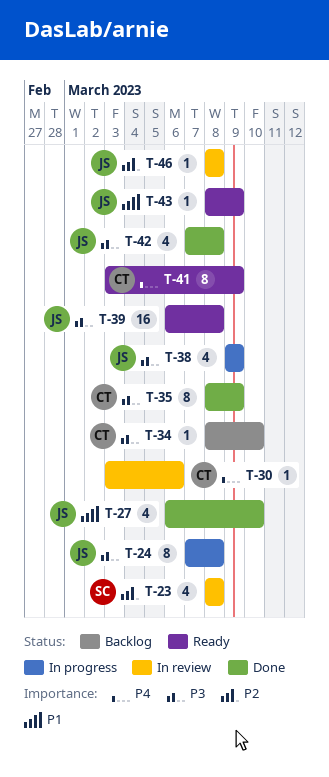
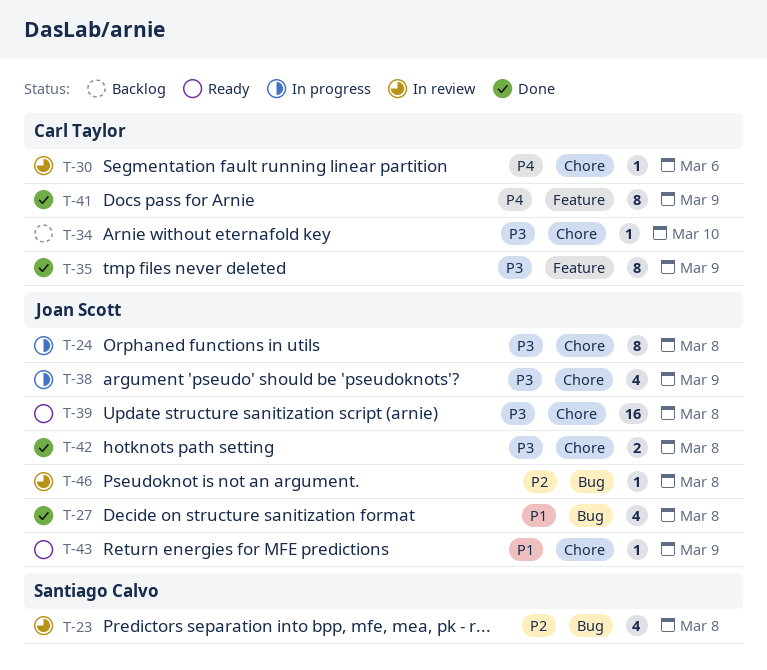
T-27, due: Mar 10 -> Mar 8
T-41, status: Ready -> Done
T-42, estimate: 4 -> 2

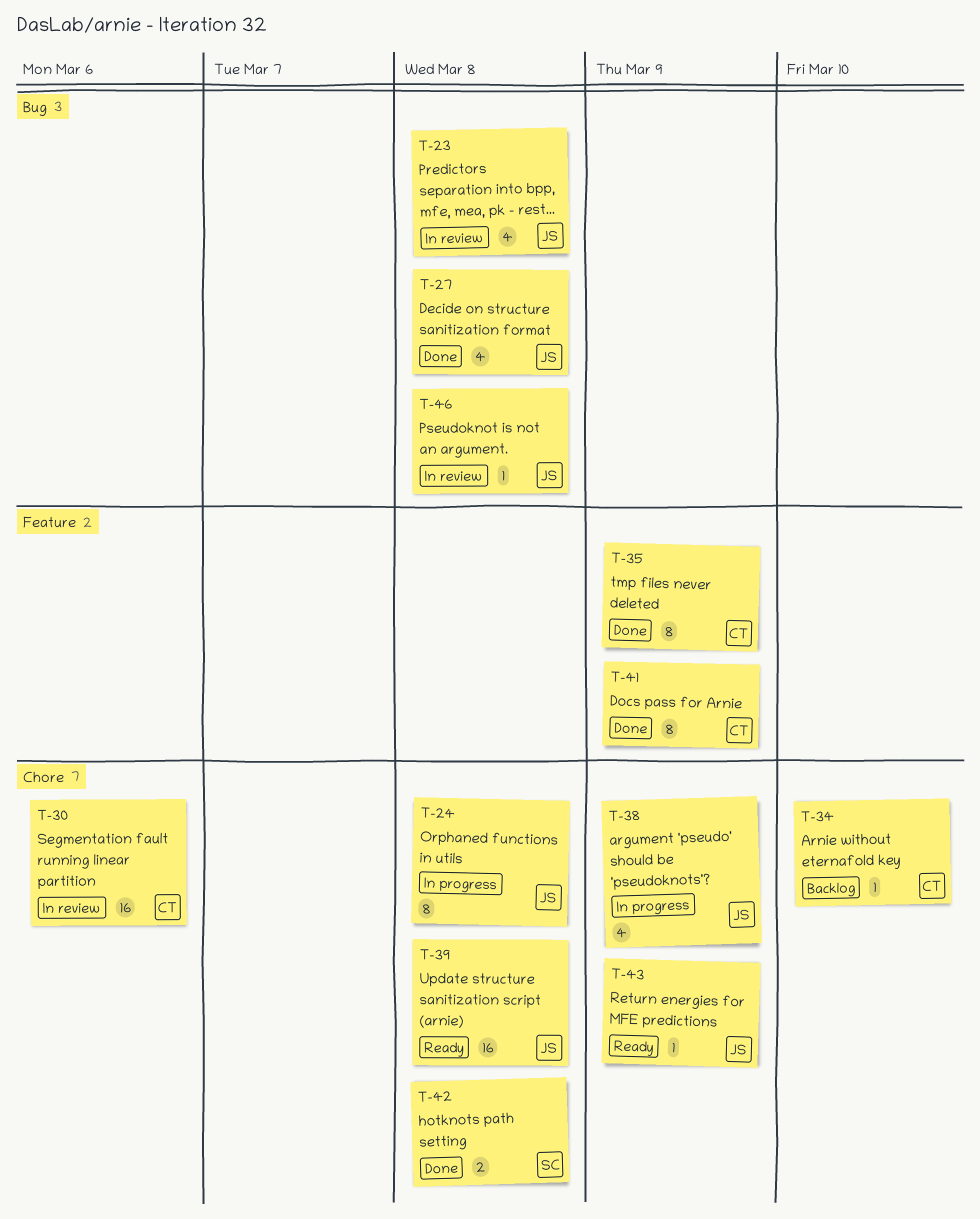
T-23, owner: Santiago Calvo -> Joan Scott
T-30, estimate: 1 -> 16
T-42, owner: Joan Scott -> Santiago Calvo

